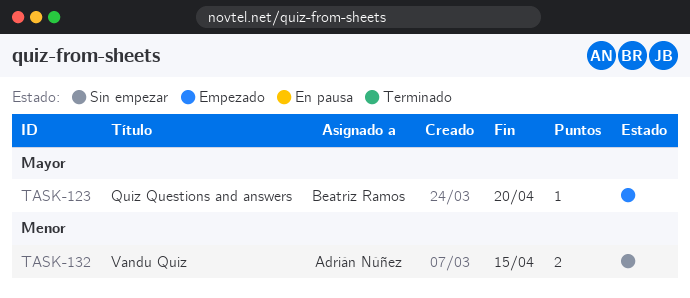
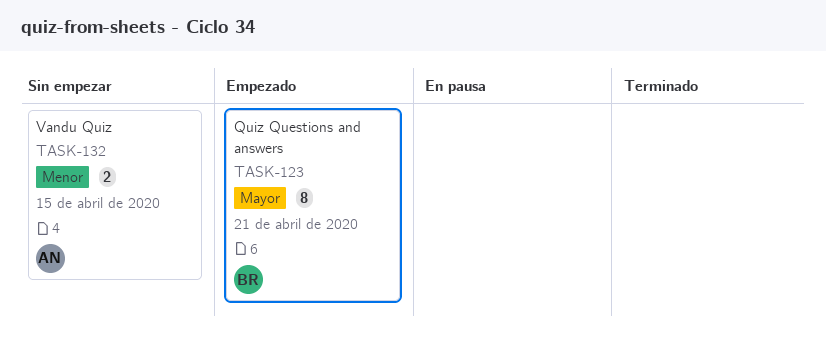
TASK-123, estimate: 1 -> 8
TASK-123, due: Apr 20 -> Apr 21

